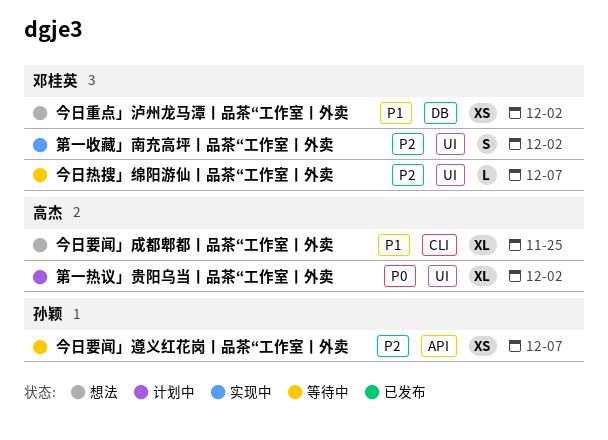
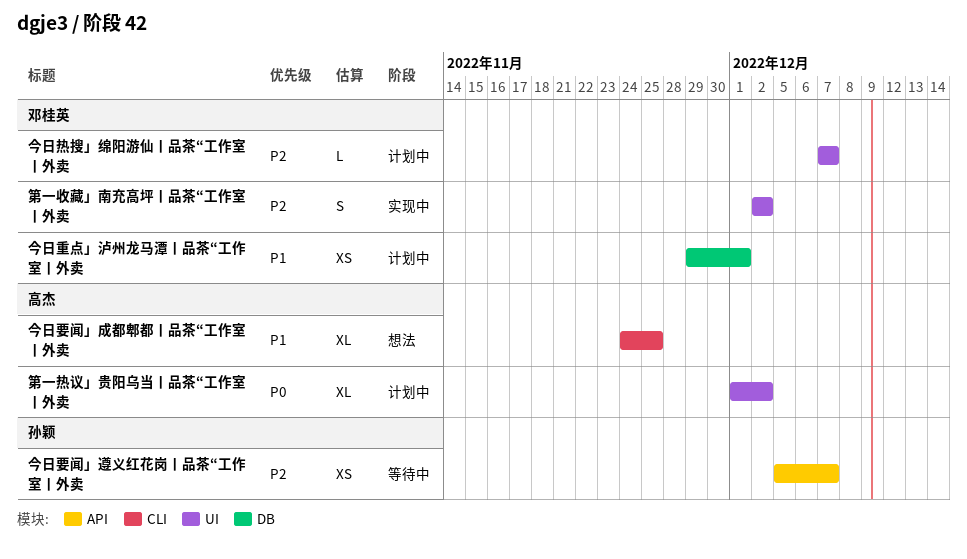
今日热搜」绵阳游仙丨品茶“工作室丨外卖, status: 等待中 -> 计划中
今日重点」泸州龙马潭丨品茶“工作室丨外卖, status: 想法 -> 计划中
今日重点」泸州龙马潭丨品茶“工作室丨外卖, due: Dec 2 -> Dec 1

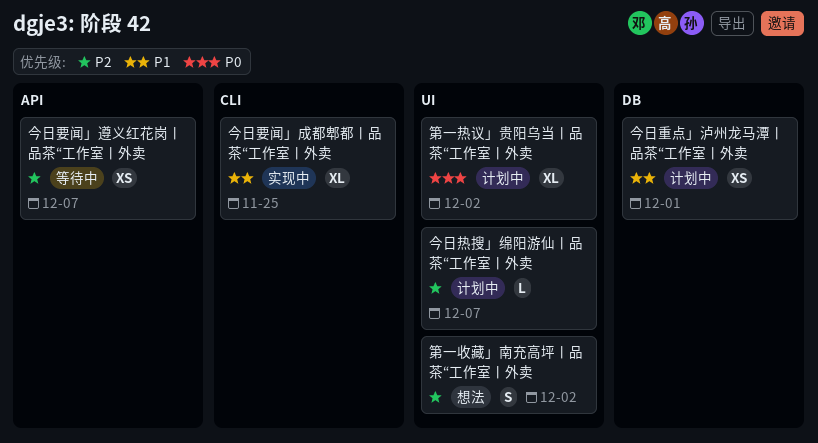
今日要闻」成都郫都丨品茶“工作室丨外卖, status: 想法 -> 实现中
第一收藏」南充高坪丨品茶“工作室丨外卖, status: 实现中 -> 想法

